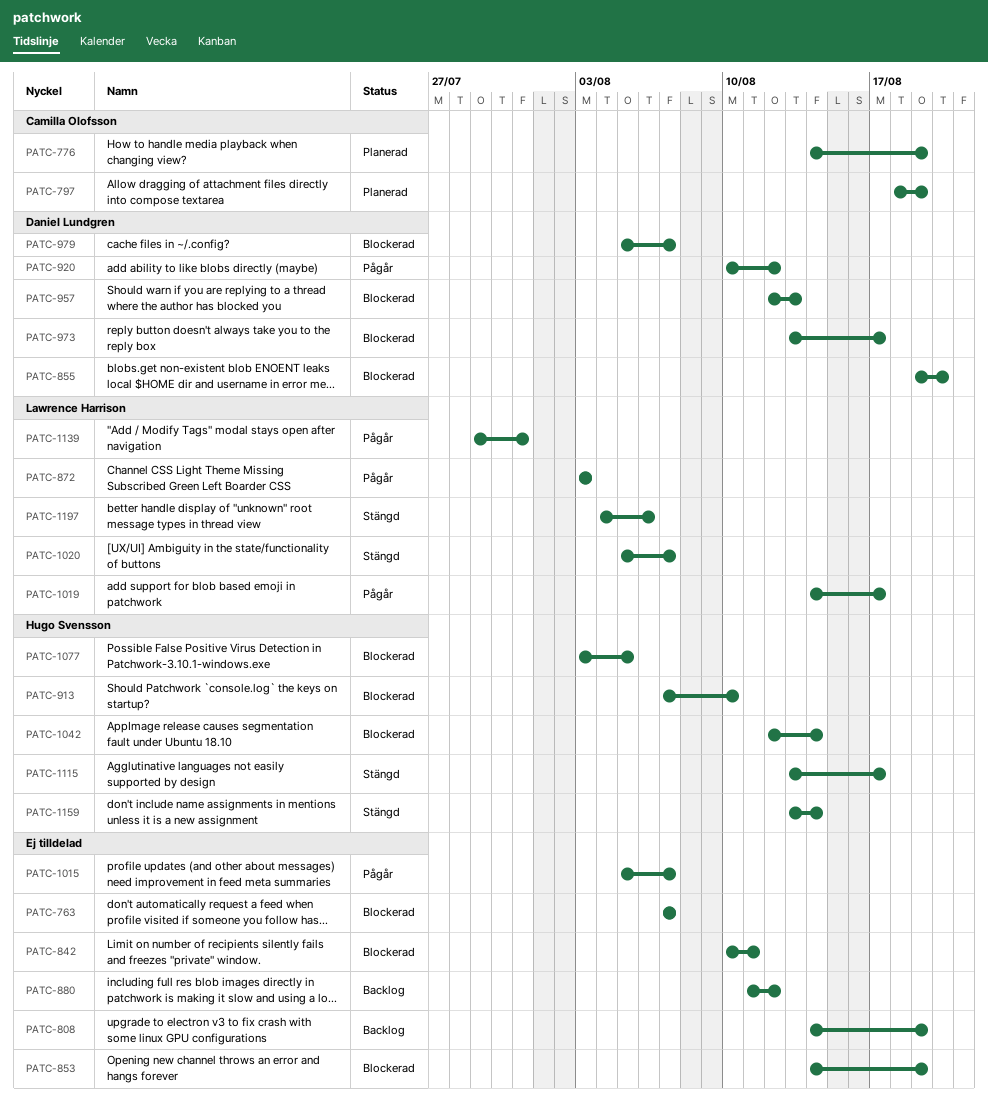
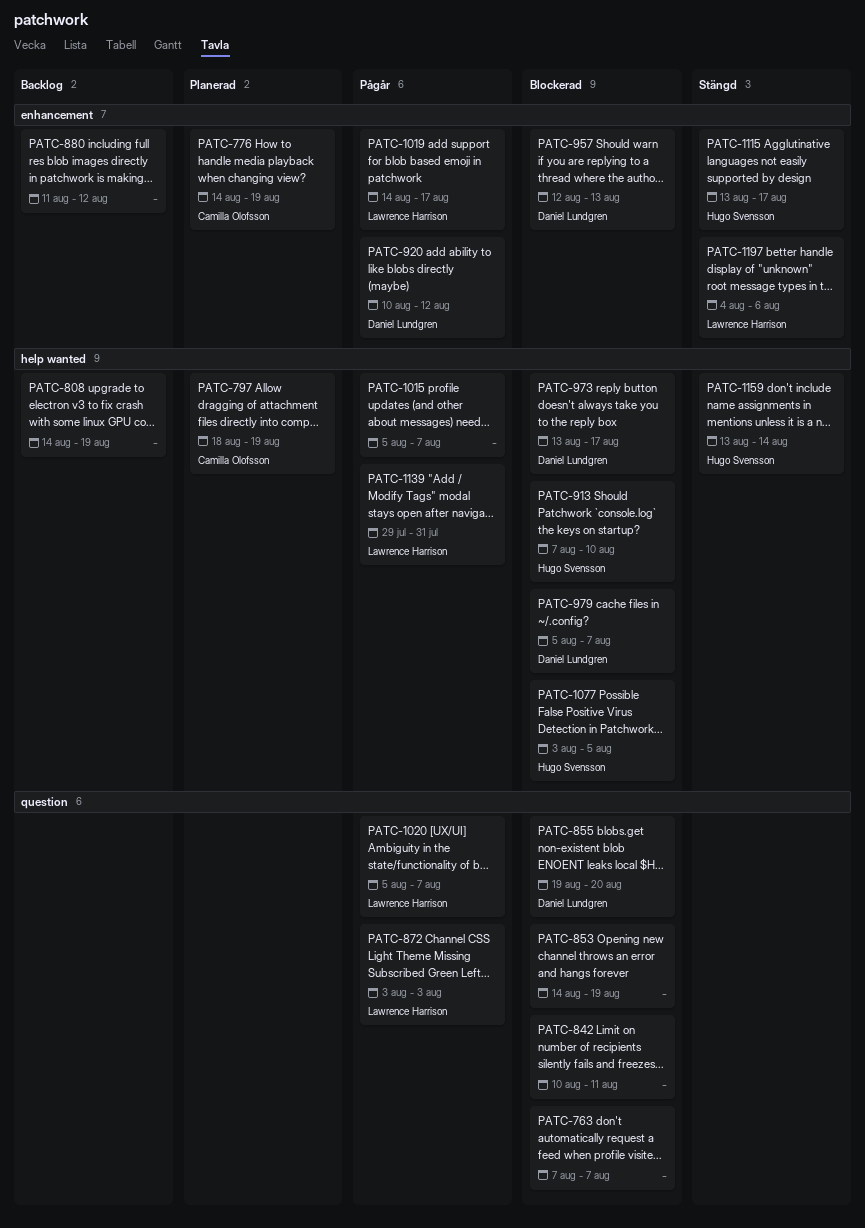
PATC-1020, status: Stängd -> Pågår
PATC-1042: present -> none

